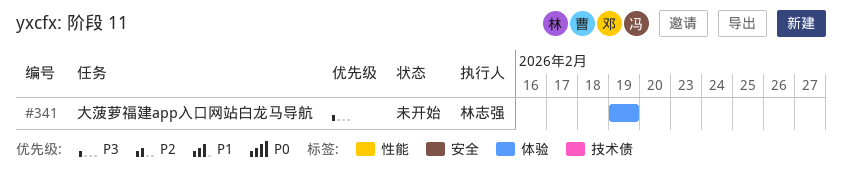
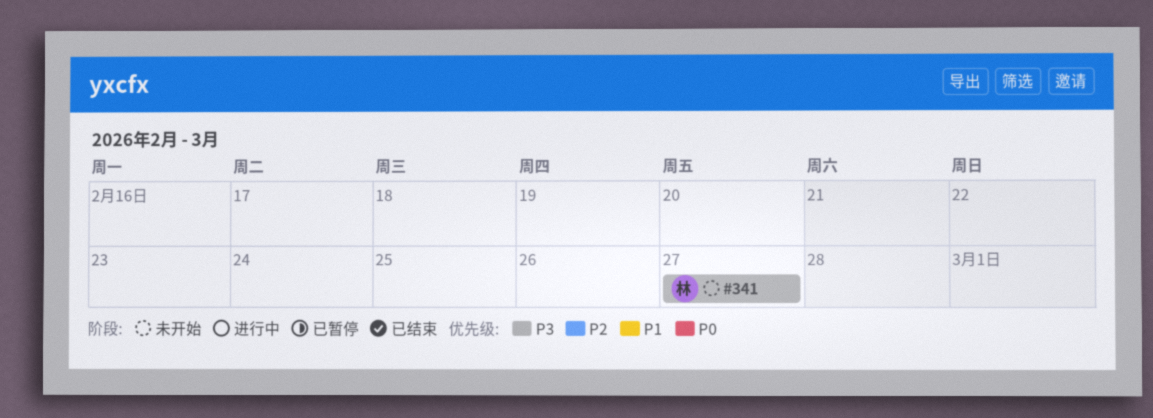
#341, start: Feb 19 -> Feb 27
#341, due: Feb 19 -> Feb 27

